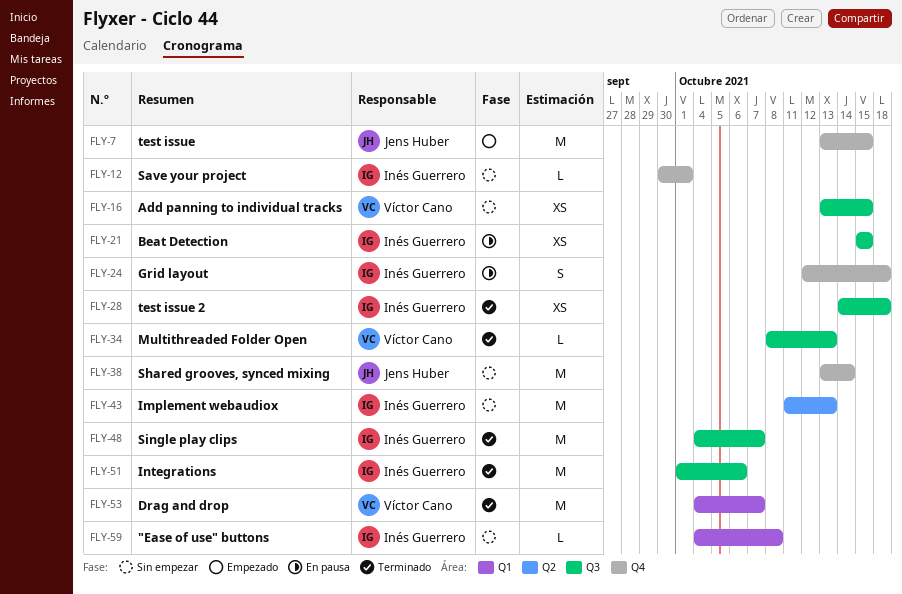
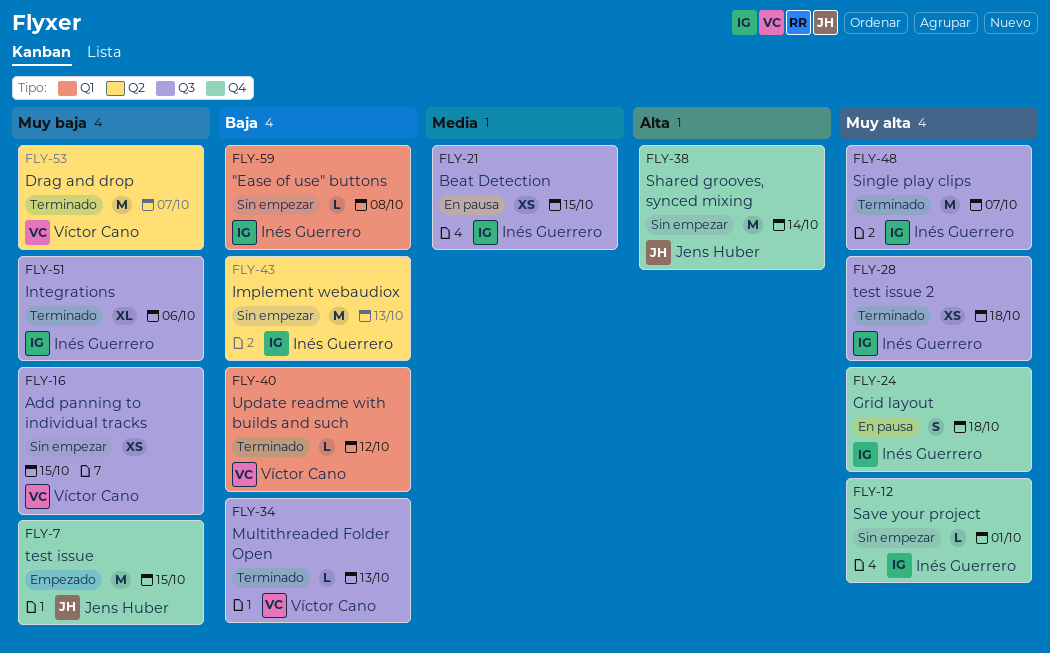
FLY-40: none -> present
FLY-51, estimate: M -> XL
FLY-53, label: Q1 -> Q2

